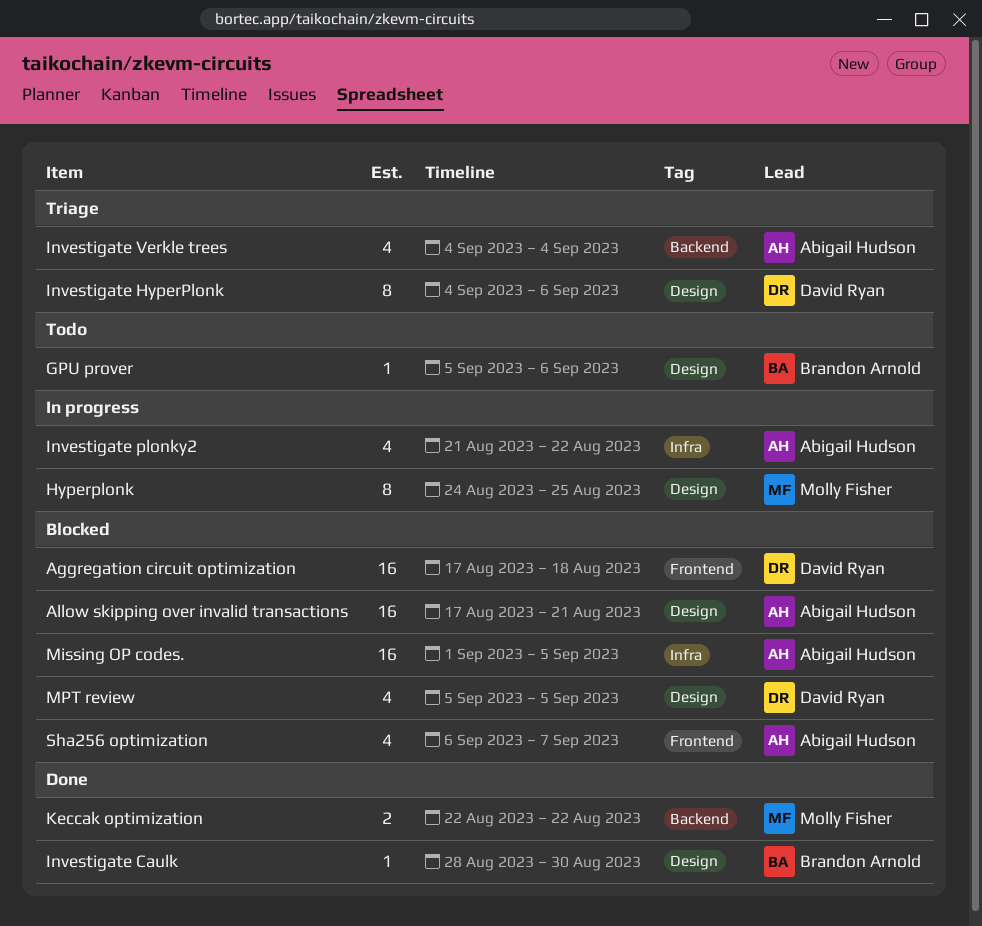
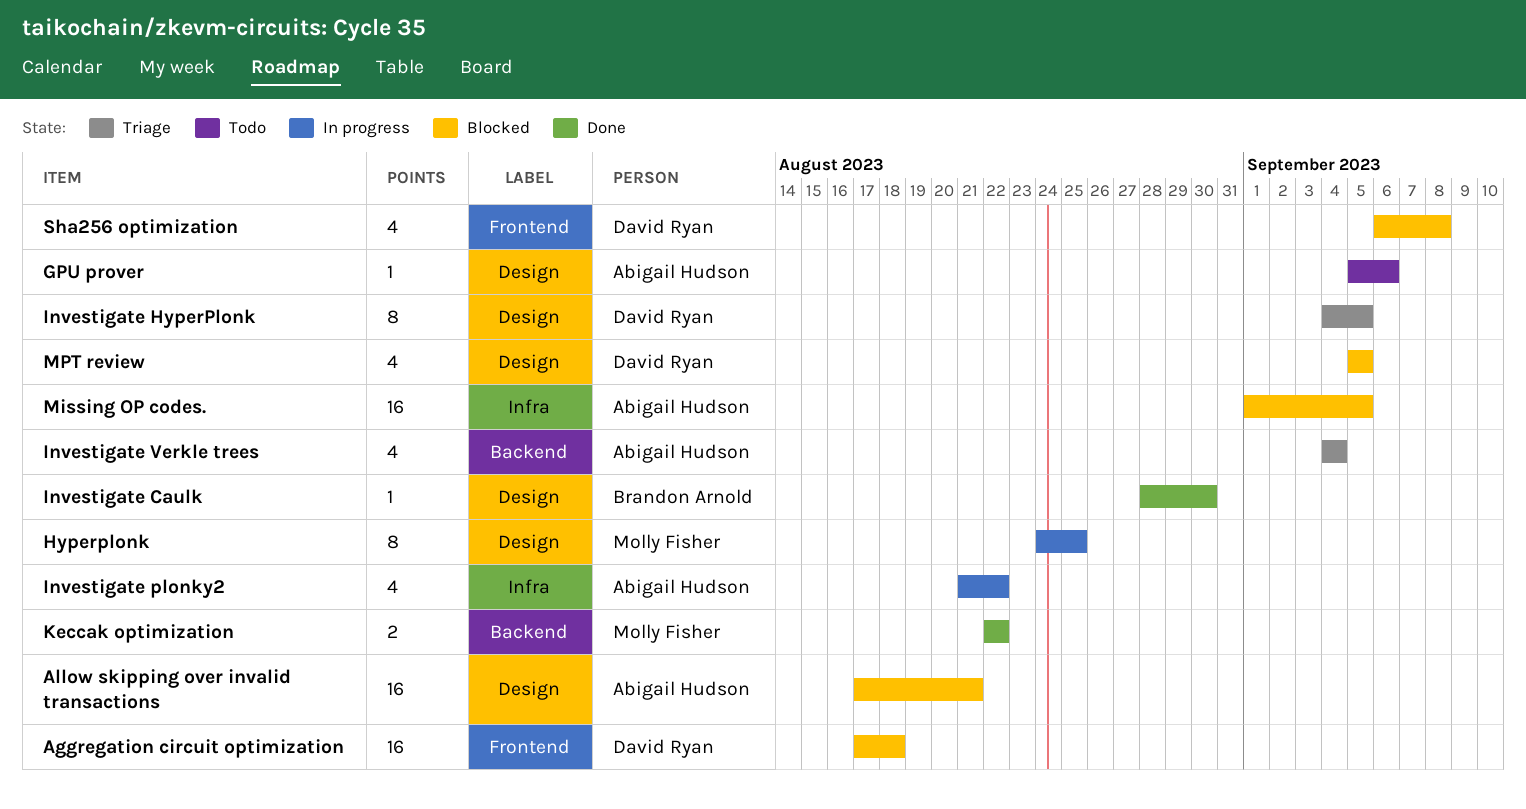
GPU prover, owner: Brandon Arnold -> Abigail Hudson
Investigate HyperPlonk, due: Sep 6 -> Sep 5
Sha256 optimization, owner: Abigail Hudson -> David Ryan
Sha256 optimization, due: Sep 7 -> Sep 8

